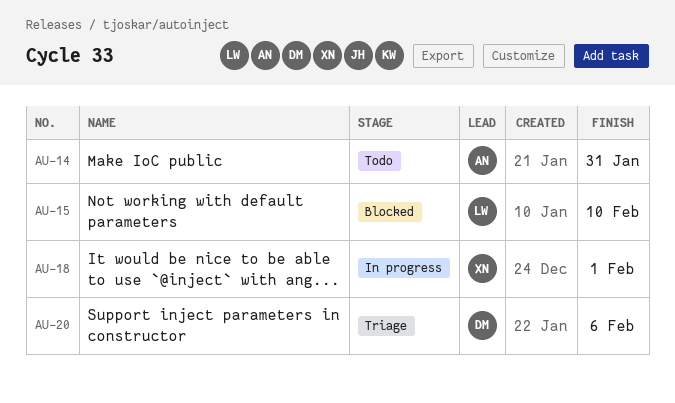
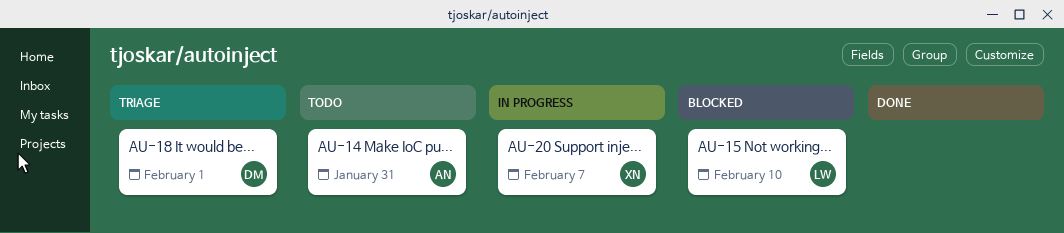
AU-18, status: In progress -> Triage
AU-18, owner: XN -> DM
AU-20, status: Triage -> In progress
AU-20, owner: DM -> XN
AU-20, due: Feb 6 -> Feb 7

